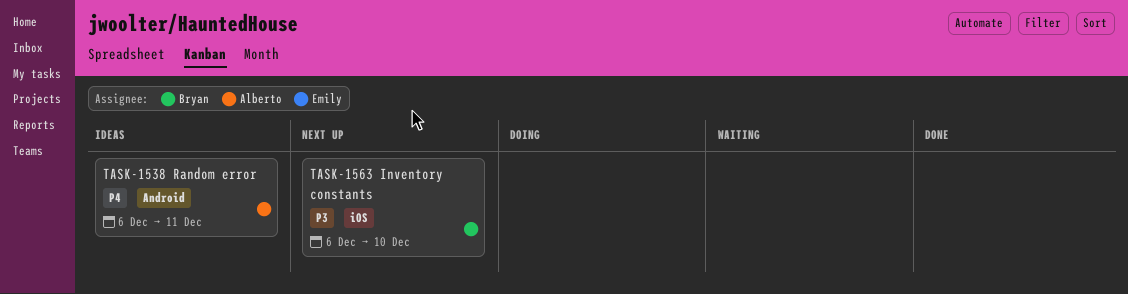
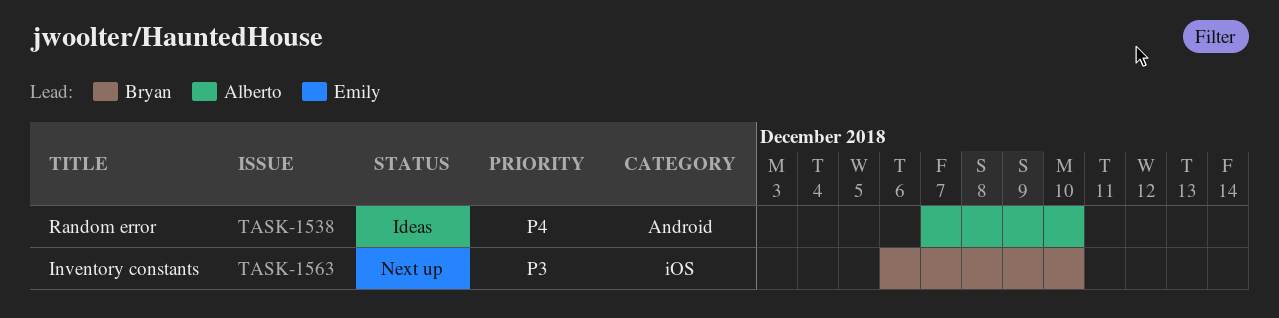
TASK-1538, start: Dec 6 -> Dec 7
TASK-1538, due: Dec 11 -> Dec 10

